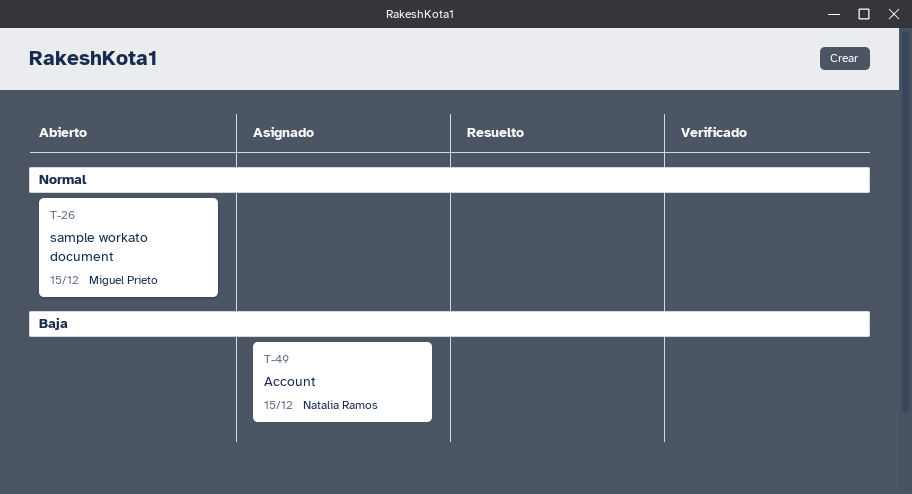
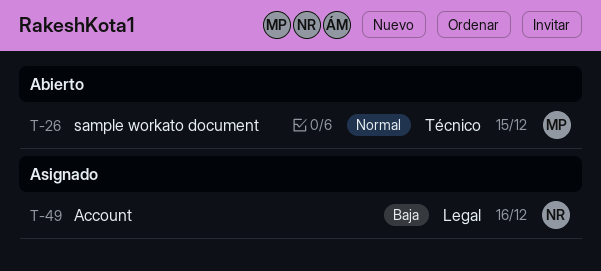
T-49, due: Dec 15 -> Dec 16

